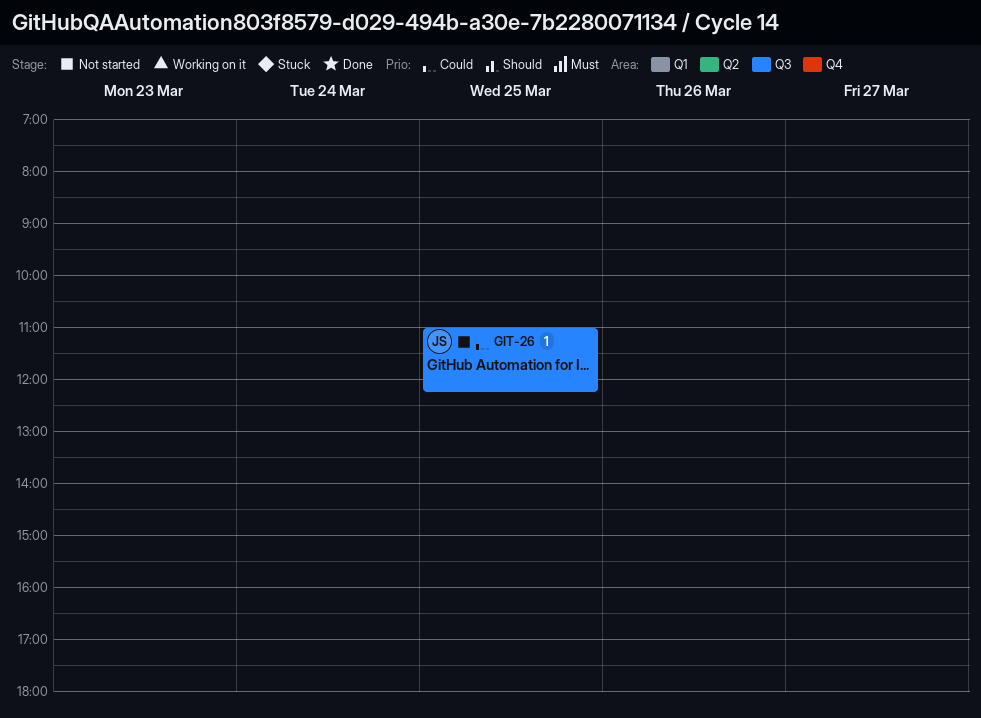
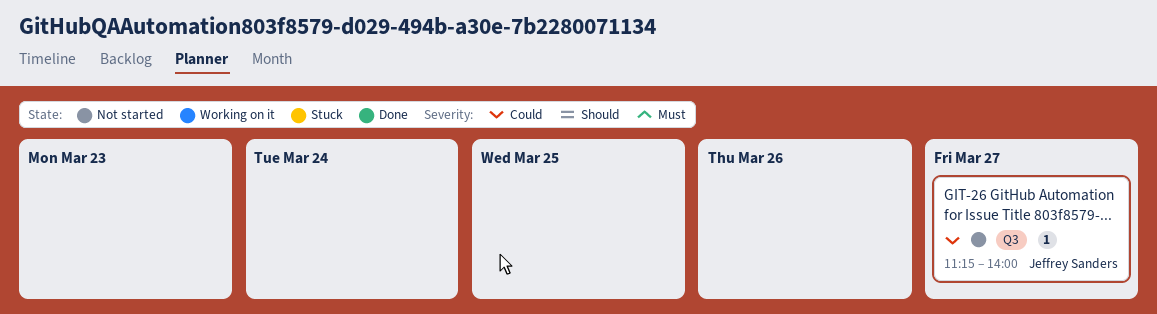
GIT-26, day: Mar 25 -> Mar 27
GIT-26, begins: 11:00 -> 11:15
GIT-26, ends: 12:15 -> 14:00

